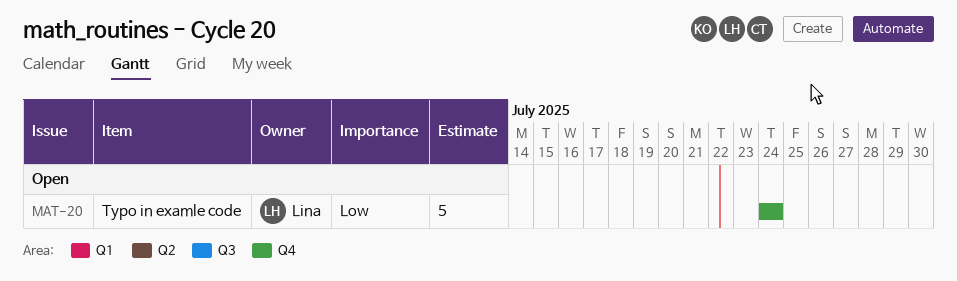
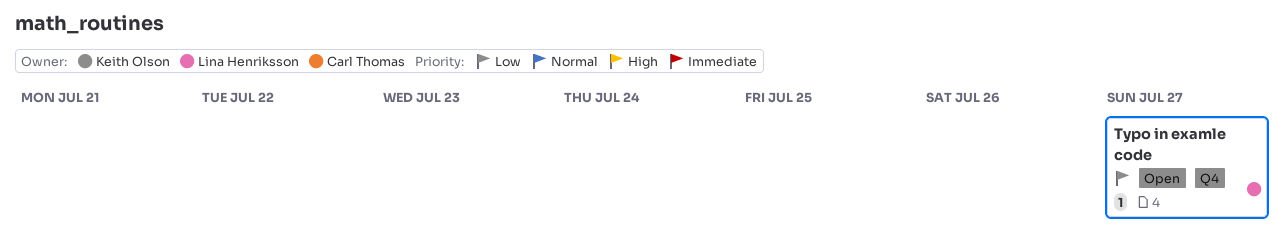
Typo in examle code, estimate: 5 -> 1
Typo in examle code, due: Jul 24 -> Jul 27

